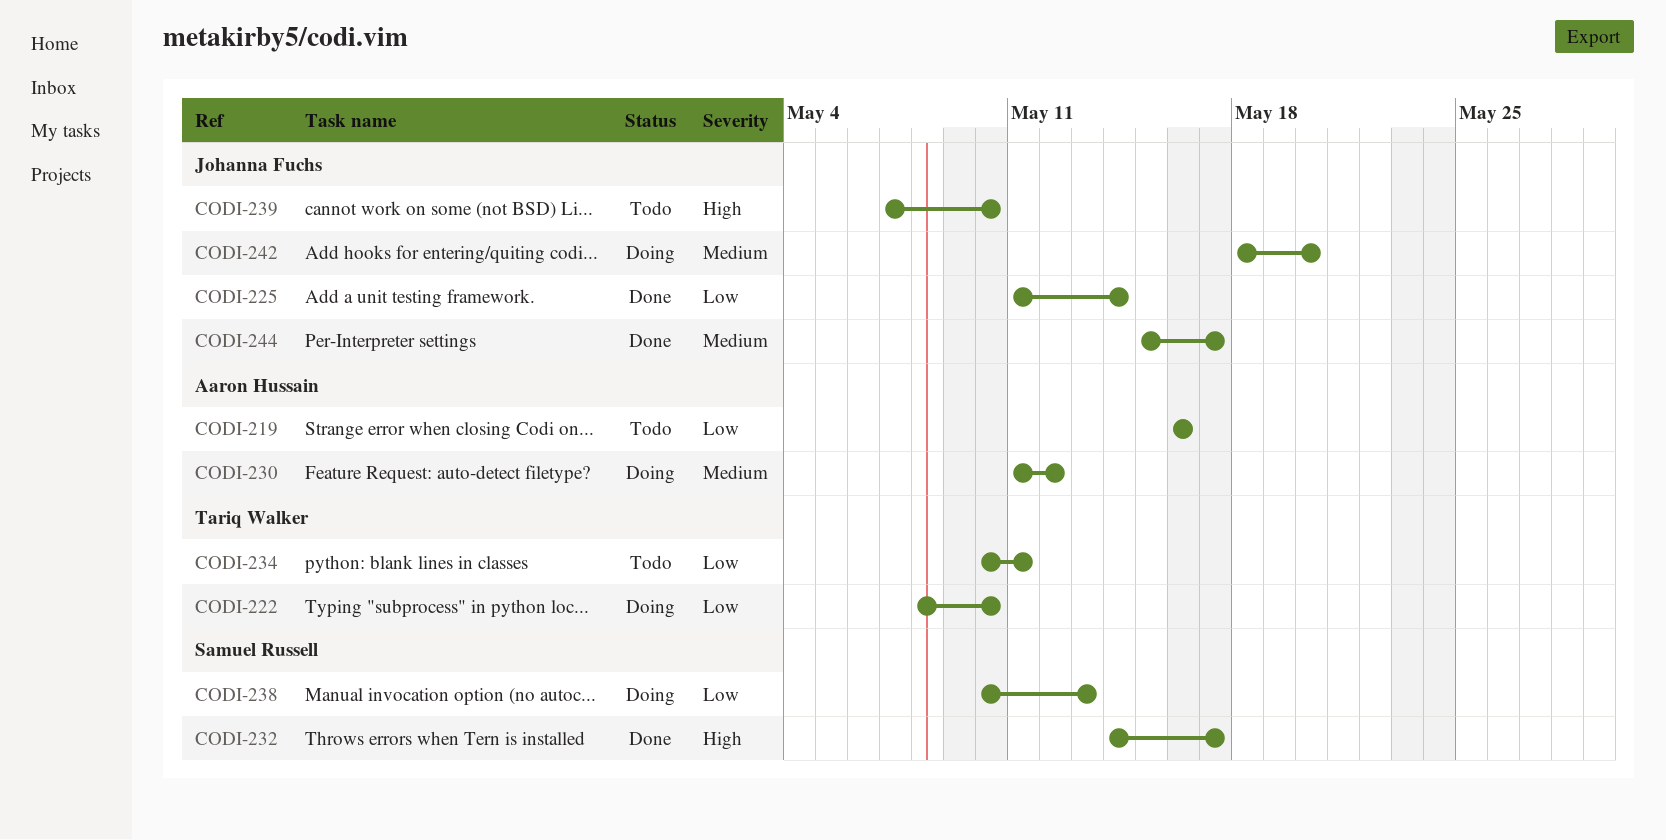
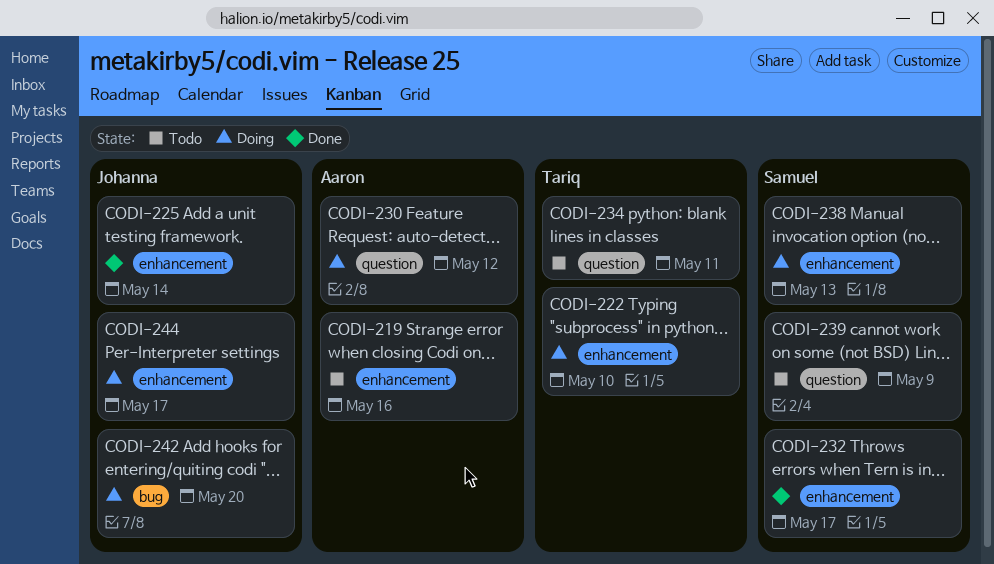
CODI-239, owner: Johanna Fuchs -> Samuel Russell
CODI-239, due: May 10 -> May 9
CODI-244, status: Done -> Doing

